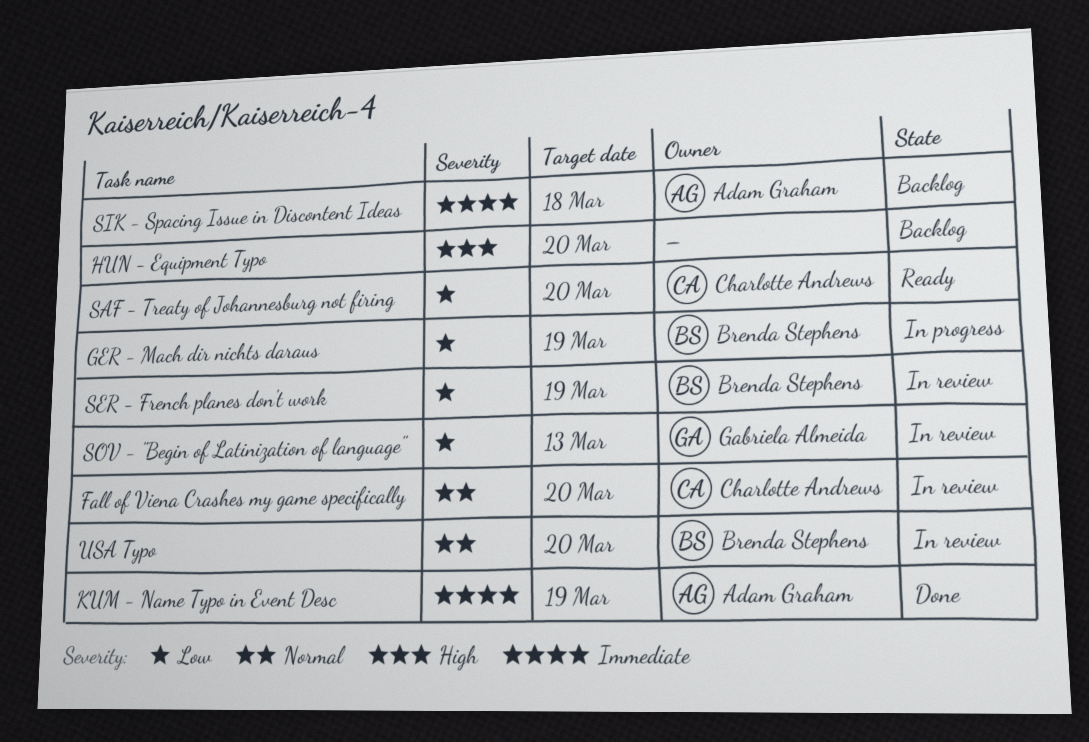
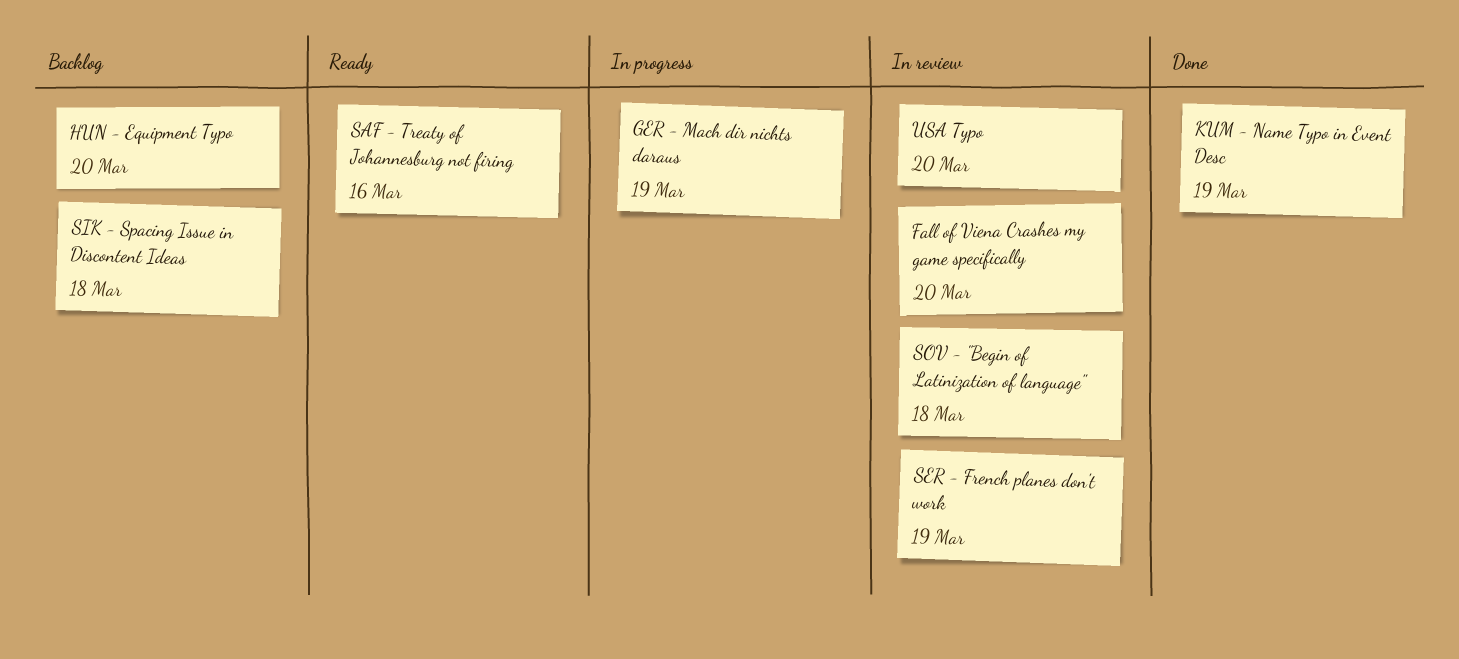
SAF - Treaty of Johannesburg not firing, due: Mar 20 -> Mar 16
SOV - "Begin of Latinization of language", due: Mar 13 -> Mar 18

